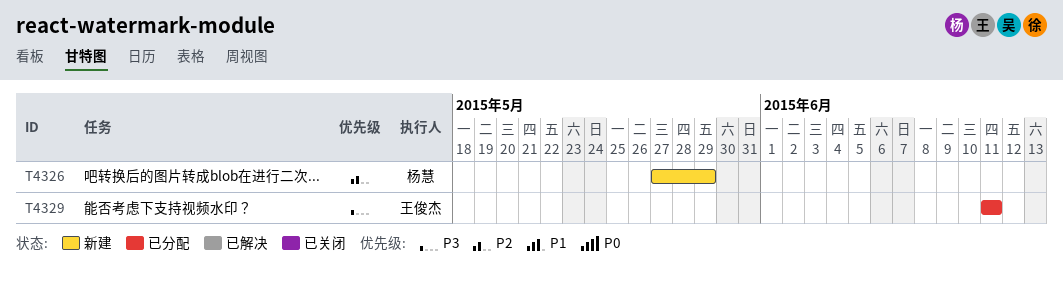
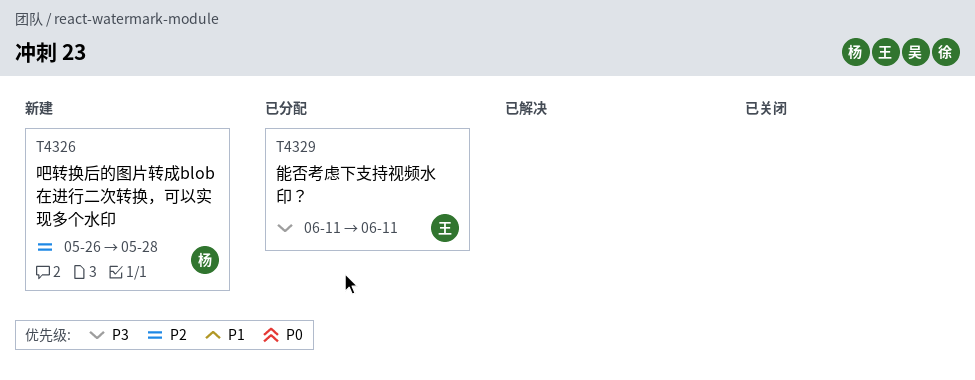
T4326, start: May 27 -> May 26
T4326, due: May 29 -> May 28

